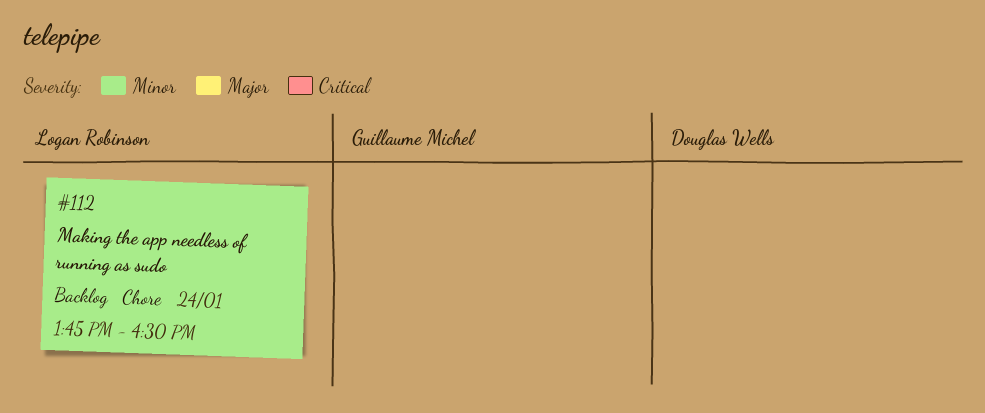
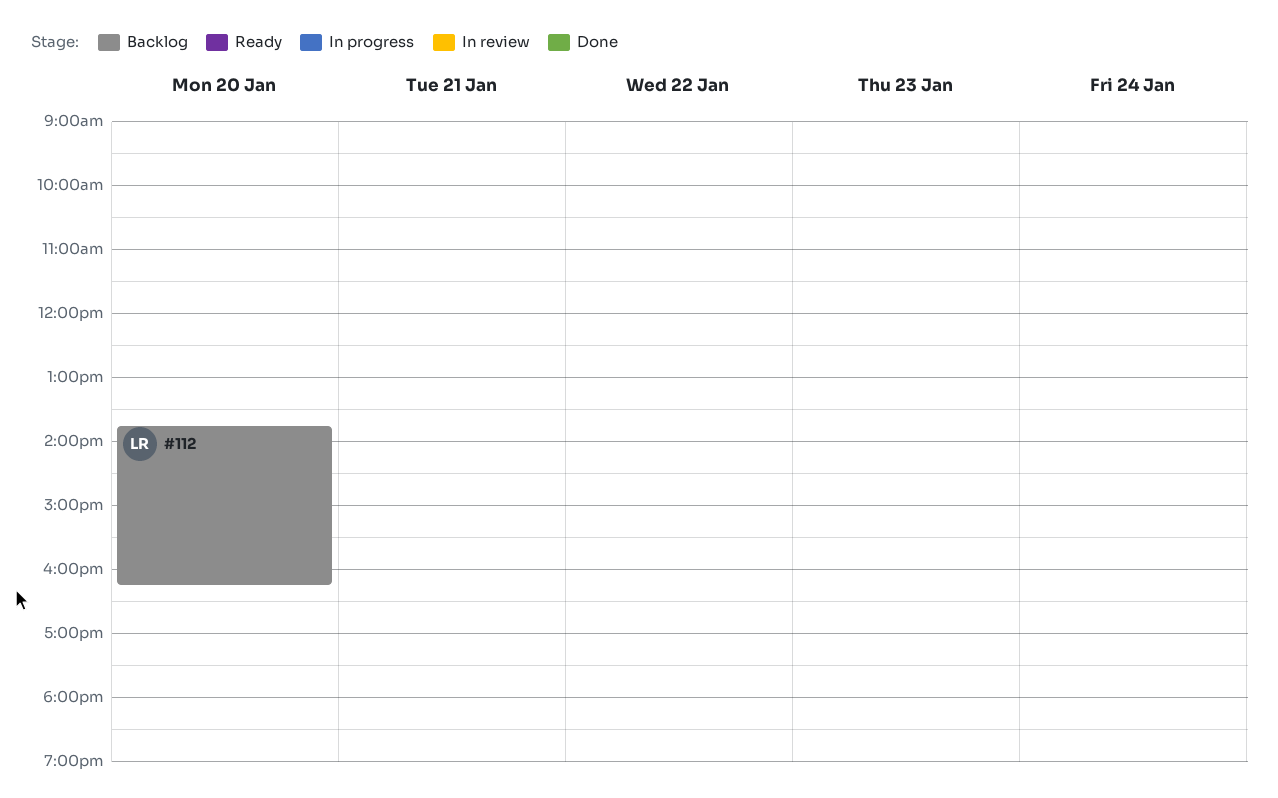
#112, day: Jan 24 -> Jan 20
#112, ends: 16:30 -> 16:15

